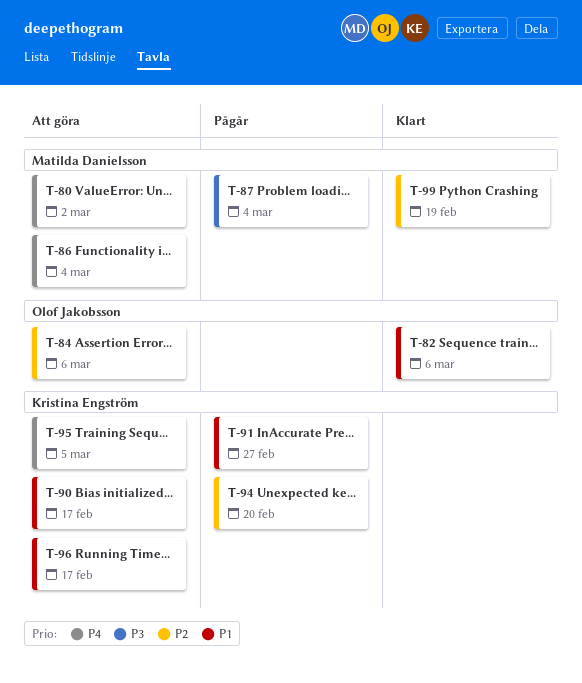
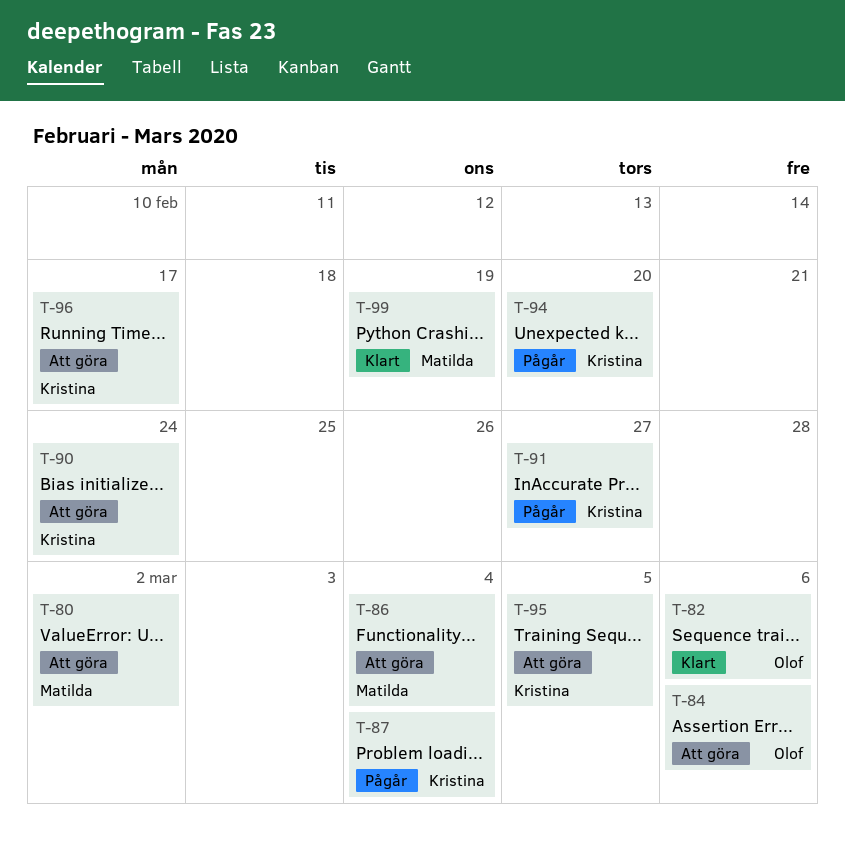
T-87, owner: Matilda Danielsson -> Kristina Engström
T-90, due: Feb 17 -> Feb 24

